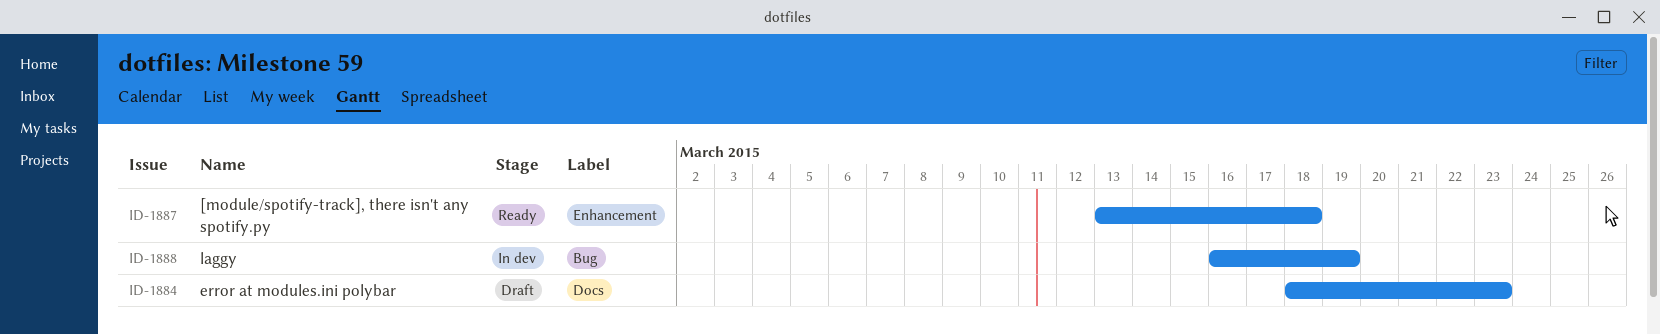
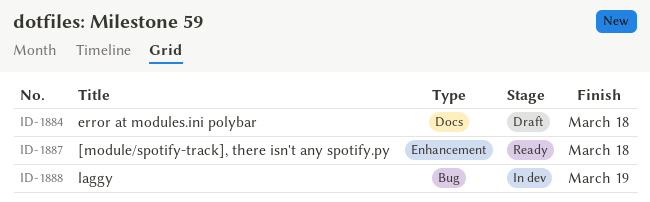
ID-1884, due: Mar 23 -> Mar 18

